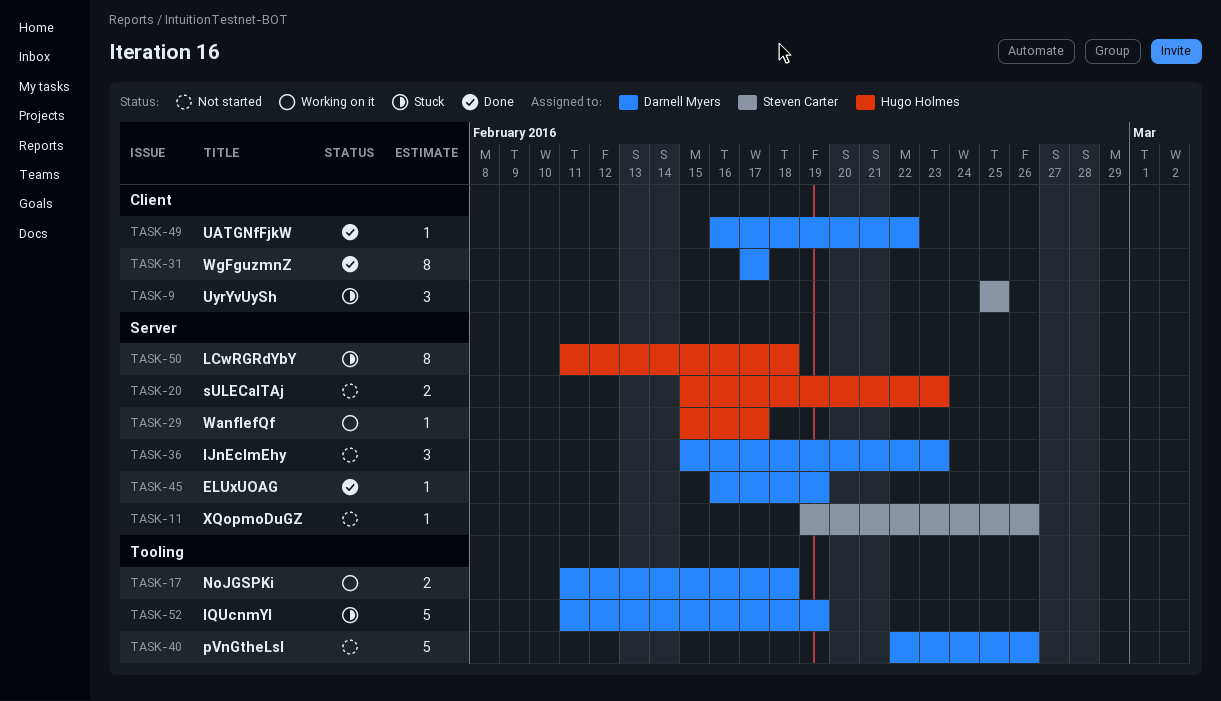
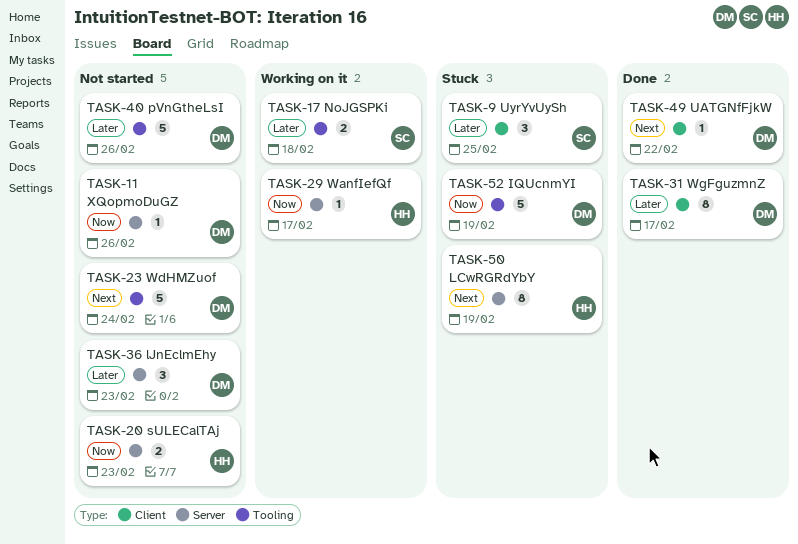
TASK-11, owner: Steven Carter -> Darnell Myers
TASK-17, owner: Darnell Myers -> Steven Carter
TASK-23: none -> present
TASK-45: present -> none
TASK-50, due: Feb 18 -> Feb 19

